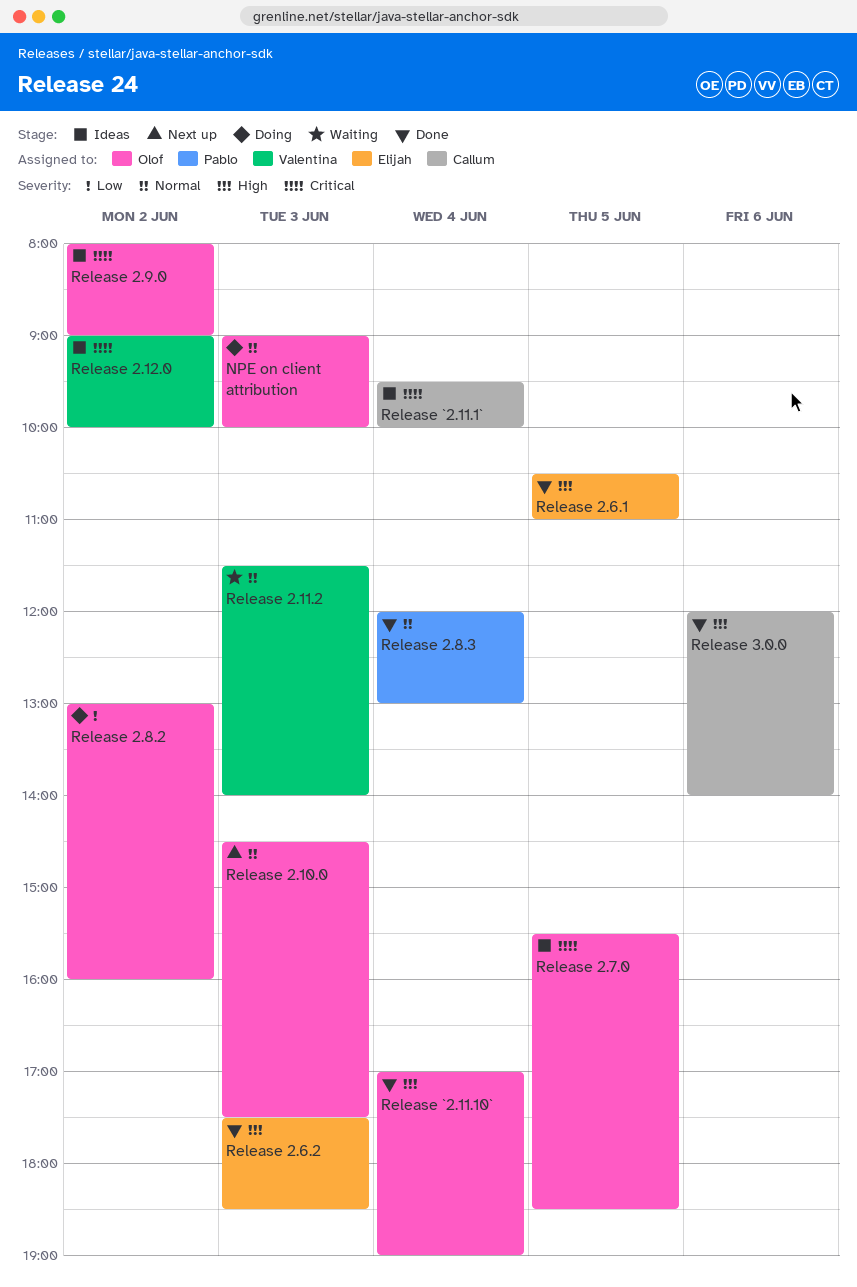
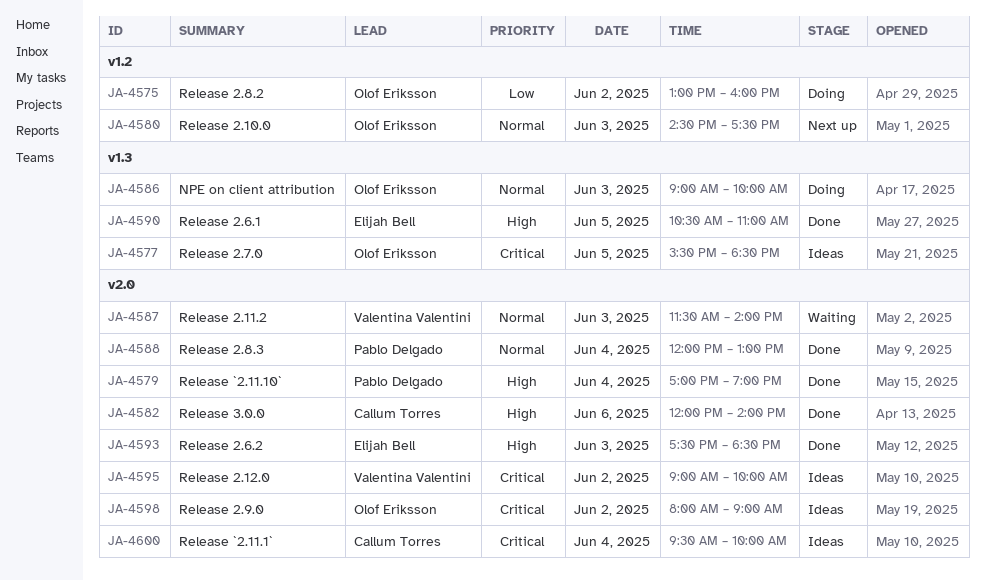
Release `2.11.10`, owner: Olof Eriksson -> Pablo Delgado

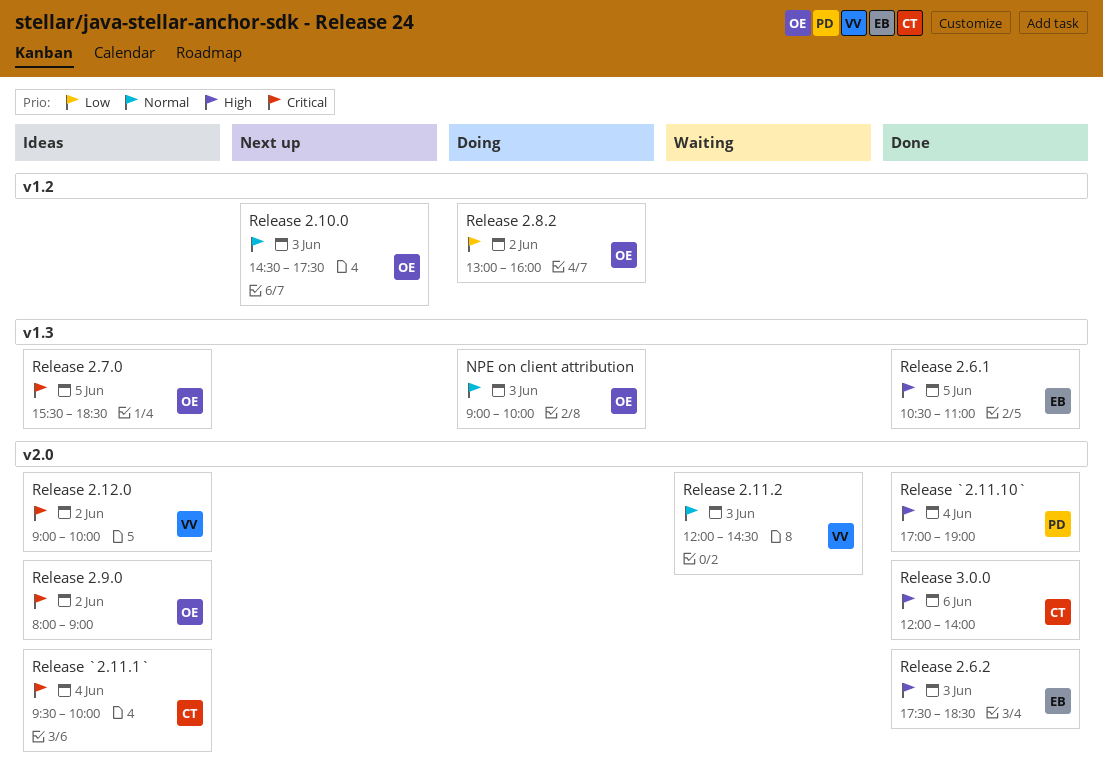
Release 2.11.2, begins: 11:30 -> 12:00
Release 2.11.2, ends: 14:00 -> 14:30
Release 2.8.3: present -> none

